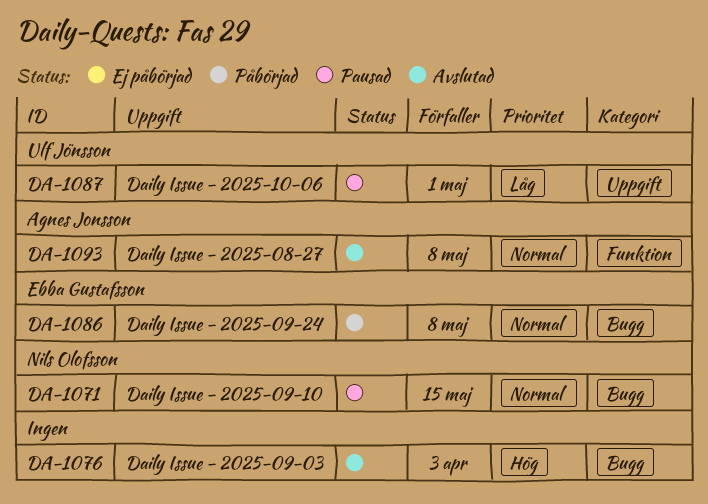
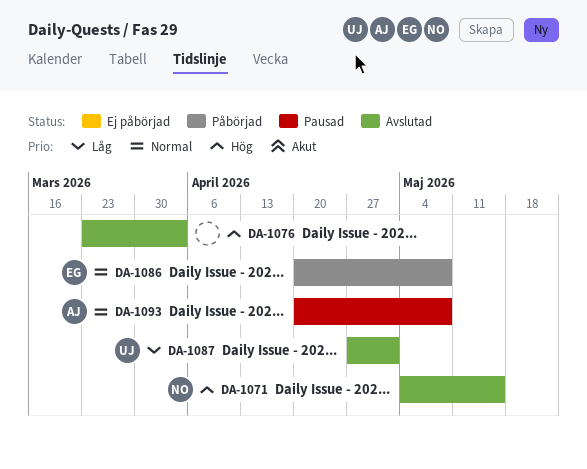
DA-1071, status: Pausad -> Avslutad
DA-1071, priority: Normal -> Hög
DA-1087, status: Pausad -> Avslutad
DA-1093, status: Avslutad -> Pausad

